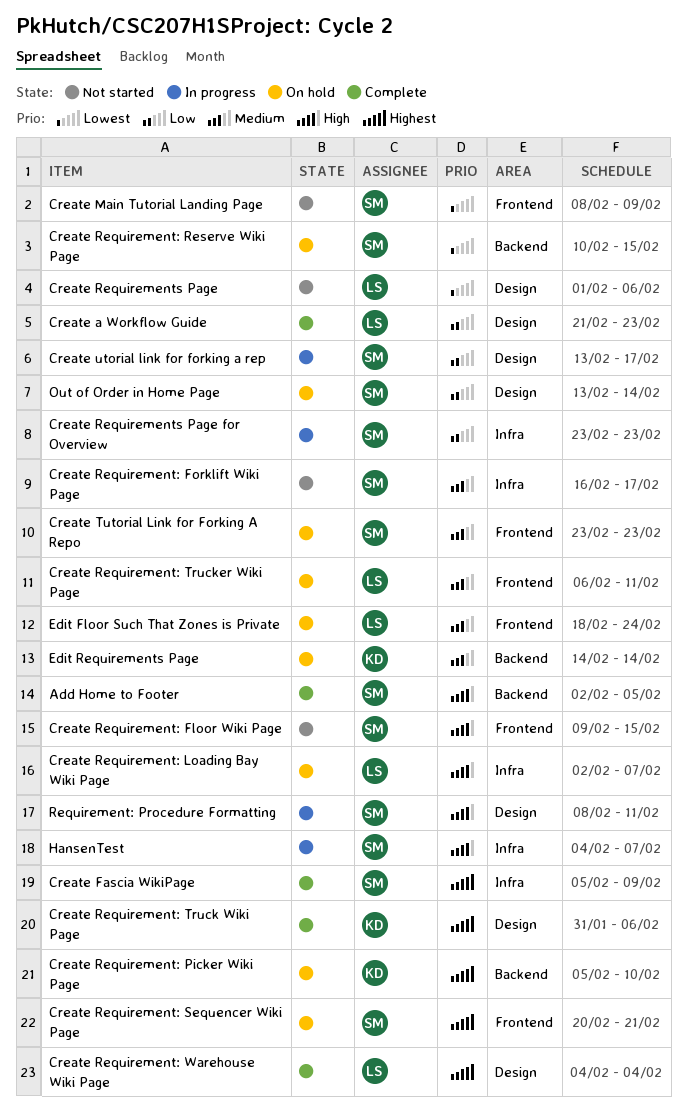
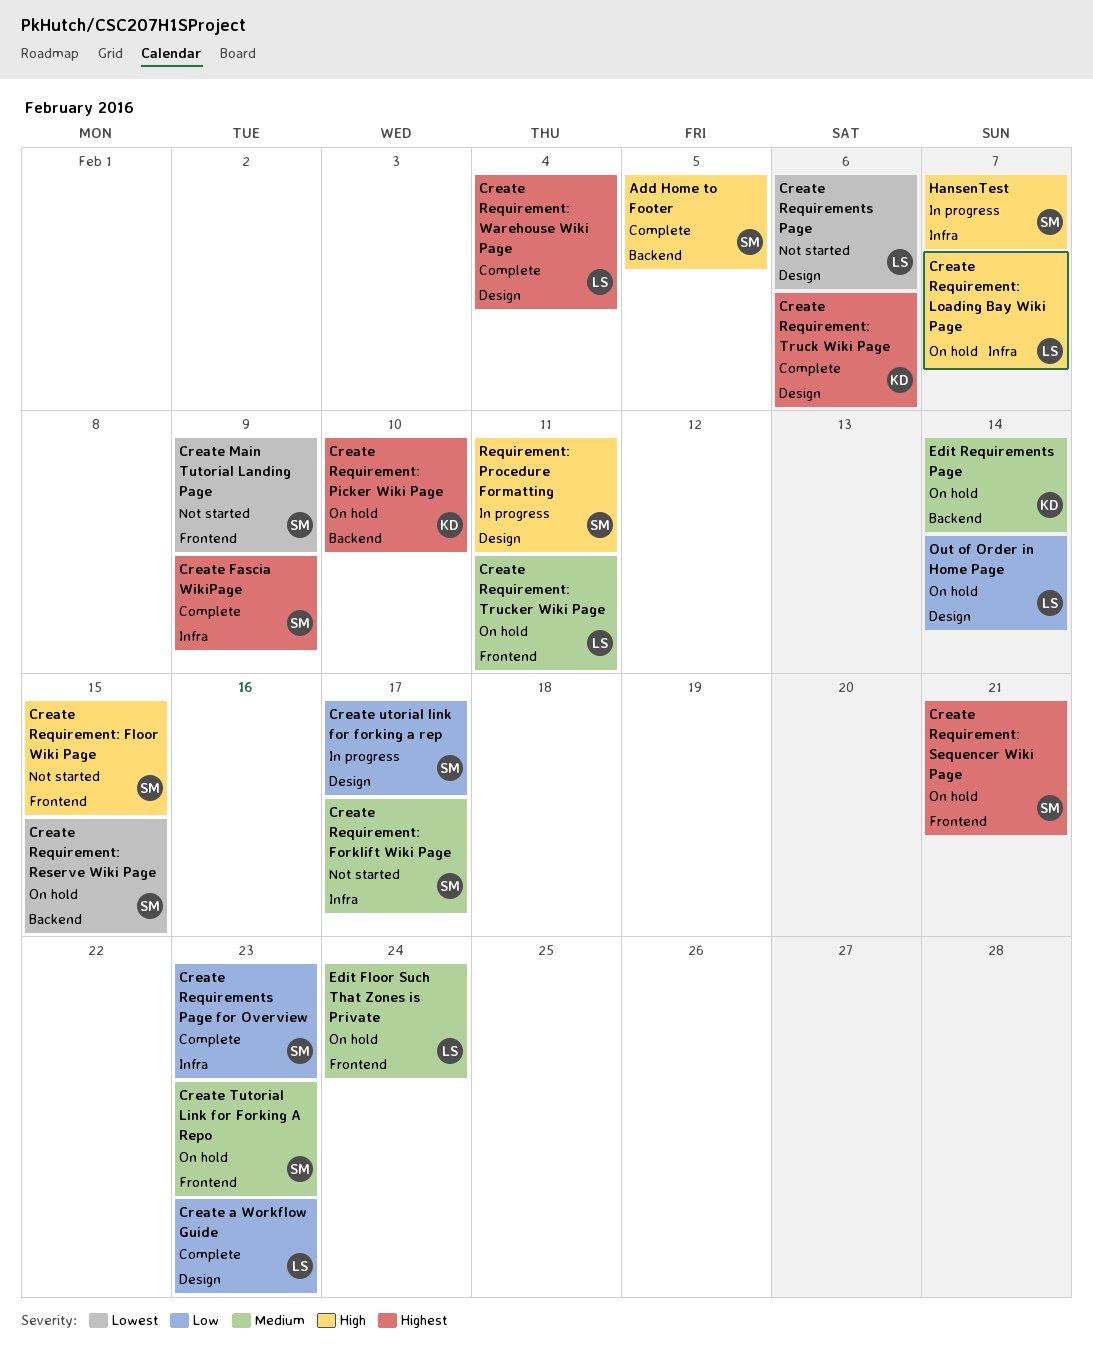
Create Requirements Page for Overview, status: In progress -> Complete
Out of Order in Home Page, owner: SM -> LS

